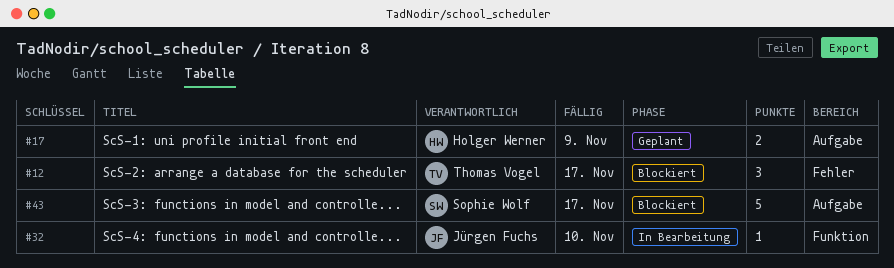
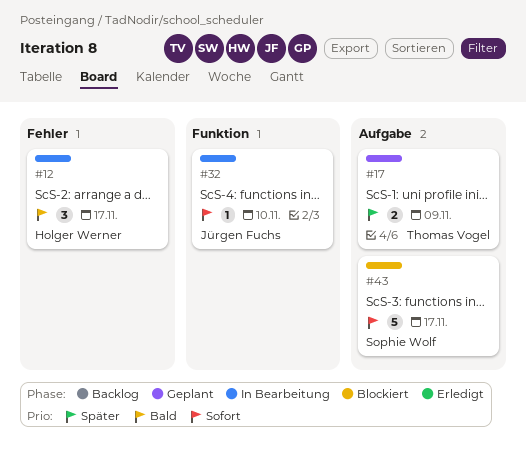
#12, status: Blockiert -> In Bearbeitung
#12, owner: Thomas Vogel -> Holger Werner
#17, owner: Holger Werner -> Thomas Vogel

